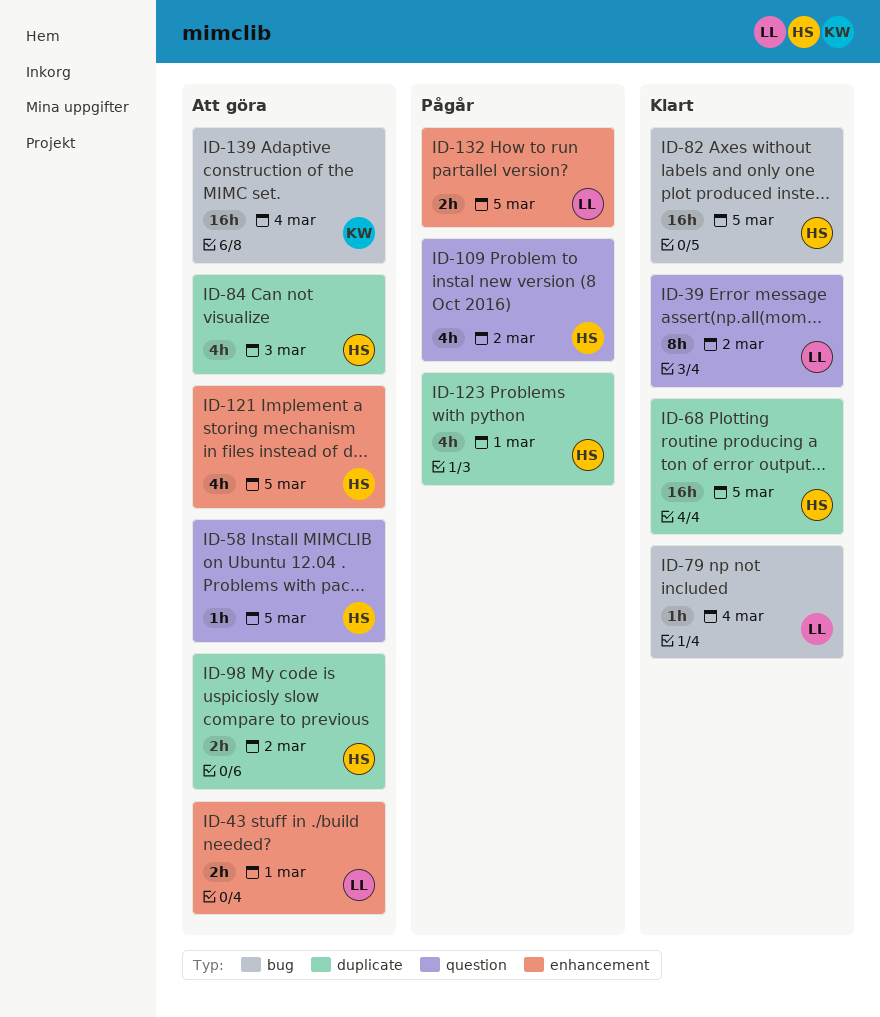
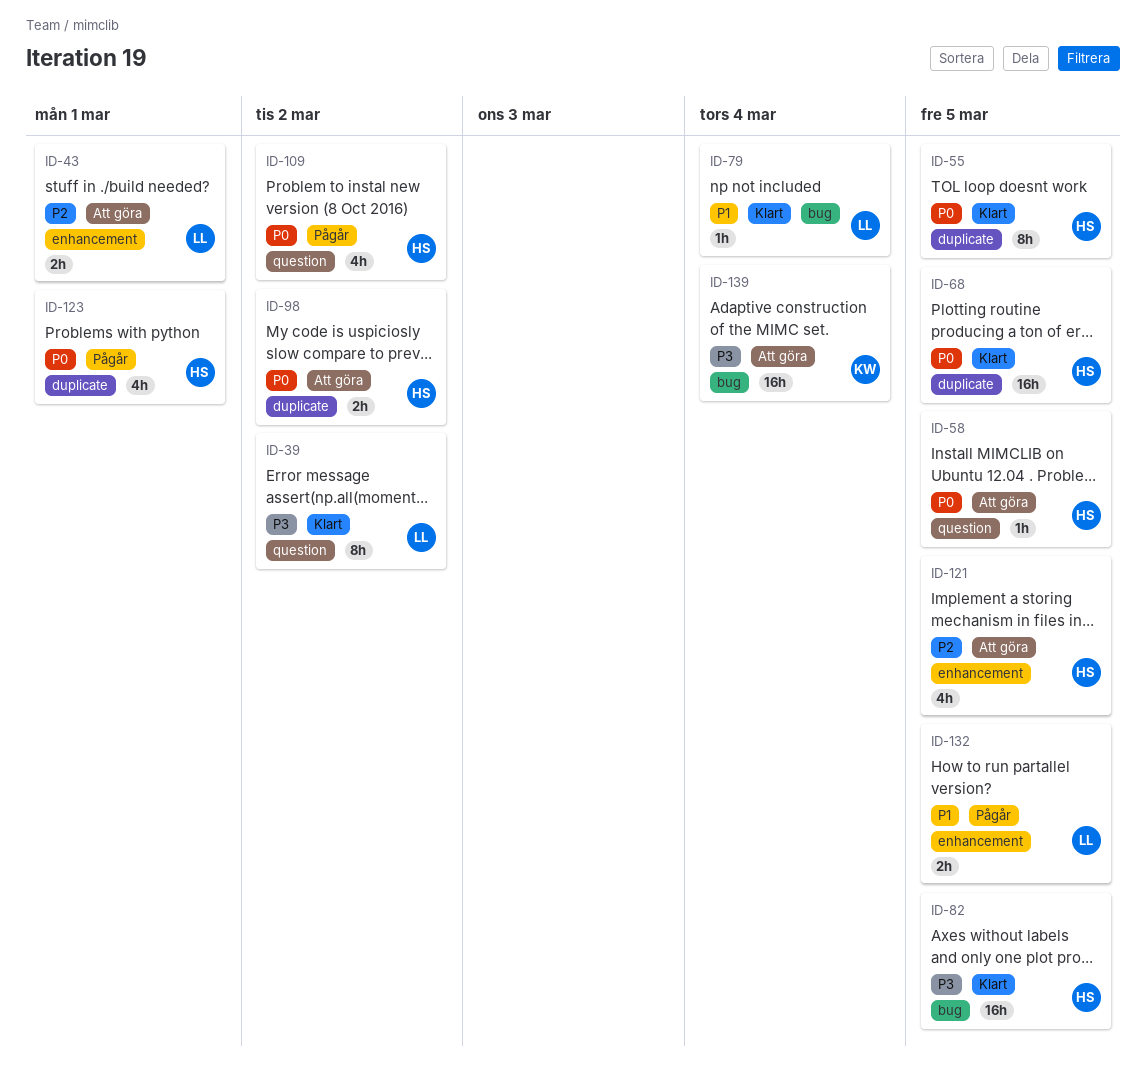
ID-55: none -> present
ID-84: present -> none

